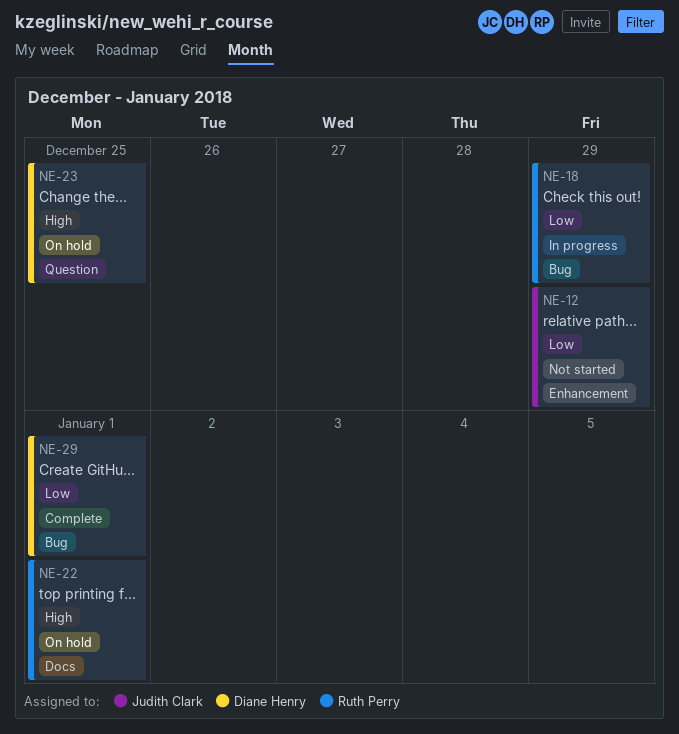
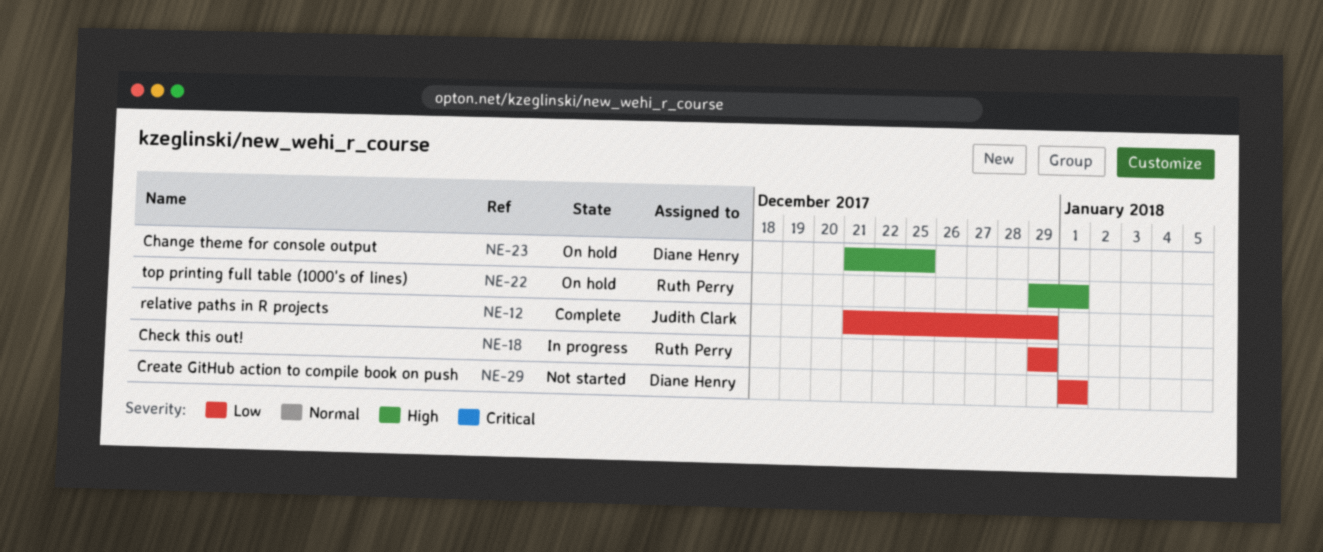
NE-12, status: Not started -> Complete
NE-29, status: Complete -> Not started

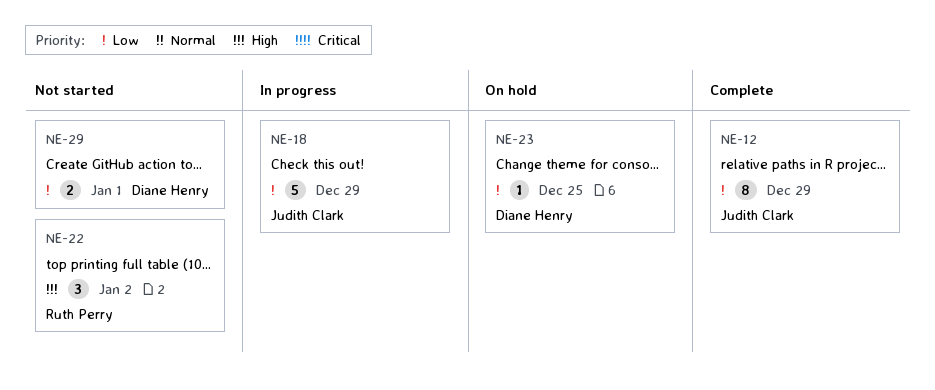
NE-18, owner: Ruth Perry -> Judith Clark
NE-22, status: On hold -> Not started
NE-22, due: Jan 1 -> Jan 2
NE-23, priority: High -> Low

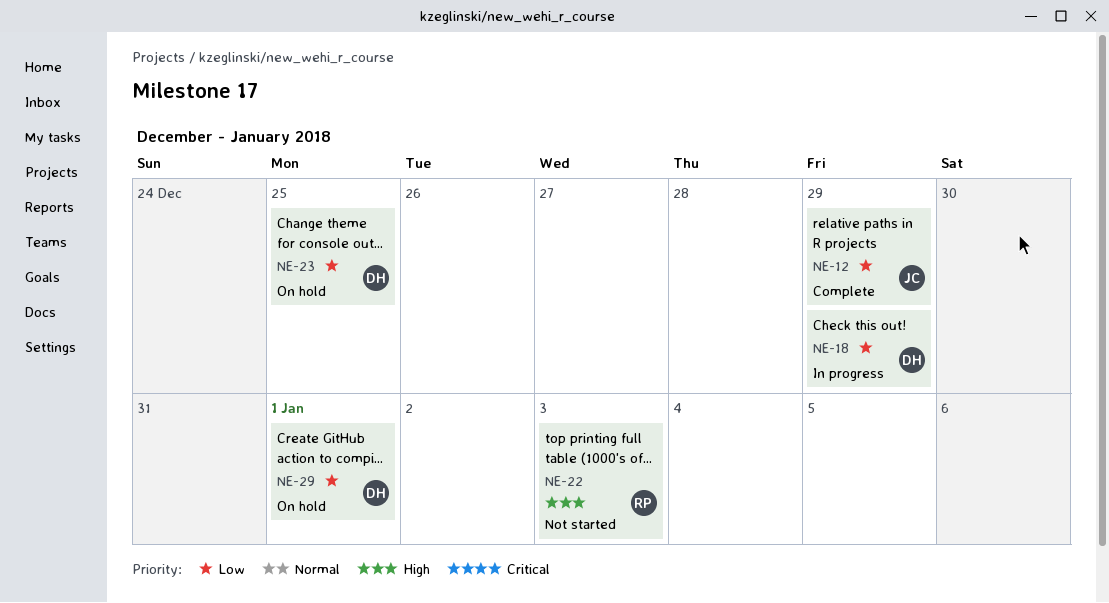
NE-18, owner: Judith Clark -> Diane Henry
NE-22, due: Jan 2 -> Jan 3
NE-29, status: Not started -> On hold

